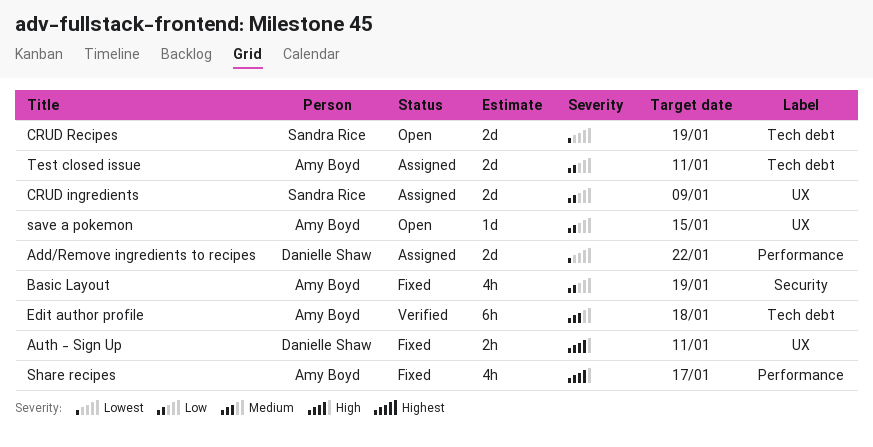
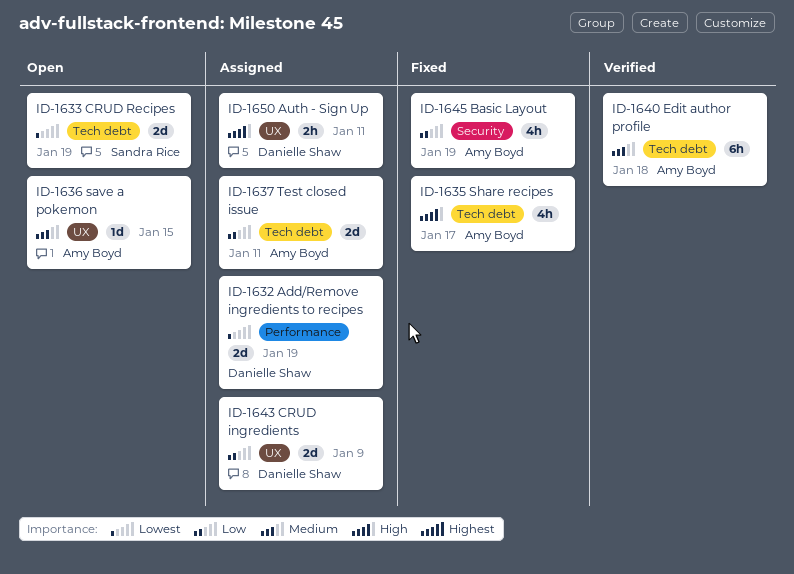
Add/Remove ingredients to recipes, due: Jan 22 -> Jan 19
Auth - Sign Up, status: Fixed -> Assigned
CRUD ingredients, owner: Sandra Rice -> Danielle Shaw
save a pokemon, priority: Low -> Medium
Share recipes, label: Performance -> Tech debt

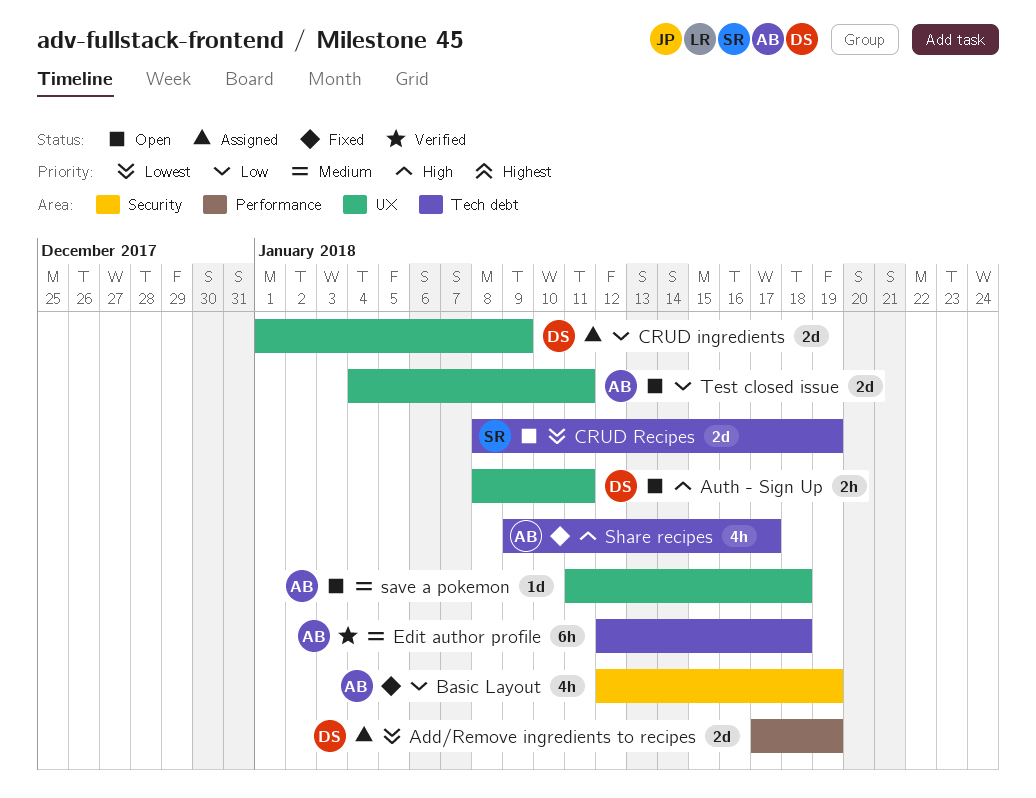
Auth - Sign Up, status: Assigned -> Open
save a pokemon, due: Jan 15 -> Jan 18
Test closed issue, status: Assigned -> Open
Test closed issue, label: Tech debt -> UX

